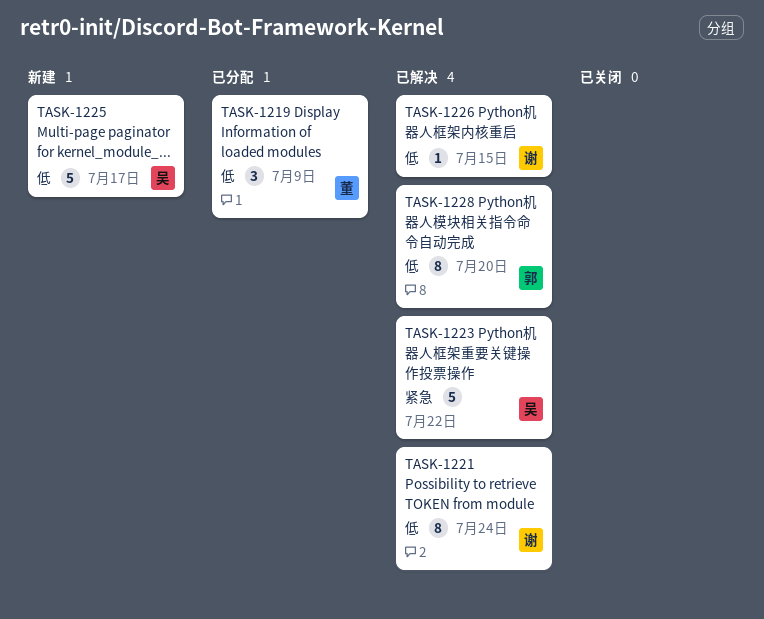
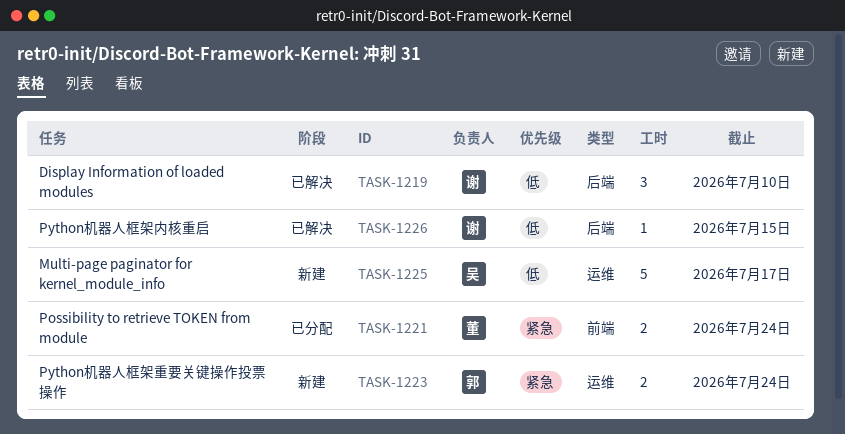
TASK-1219, status: 已分配 -> 已解决
TASK-1219, owner: 董 -> 谢
TASK-1219, due: Jul 9 -> Jul 10
TASK-1221, status: 已解决 -> 已分配
TASK-1221, owner: 谢 -> 董
TASK-1221, priority: 低 -> 紧急
TASK-1221, estimate: 8 -> 2
TASK-1223, status: 已解决 -> 新建
TASK-1223, owner: 吴 -> 郭
TASK-1223, estimate: 5 -> 2
TASK-1223, due: Jul 22 -> Jul 24
TASK-1228: present -> none

